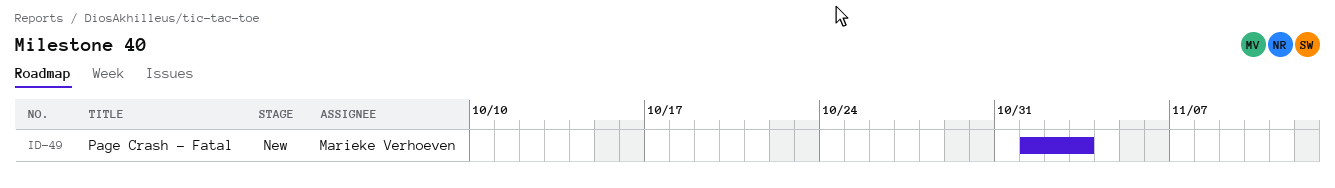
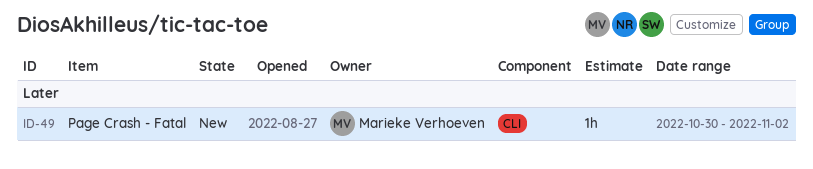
ID-49, start: Nov 1 -> Oct 30
ID-49, due: Nov 3 -> Nov 2

